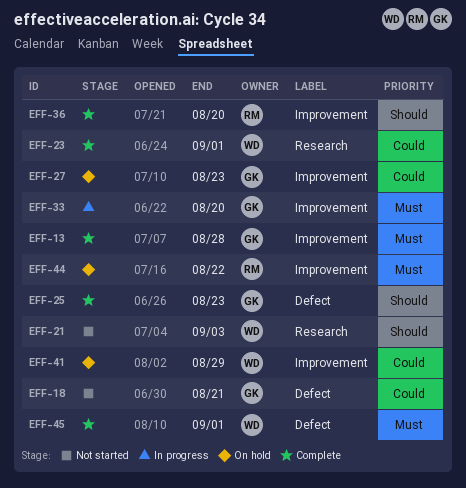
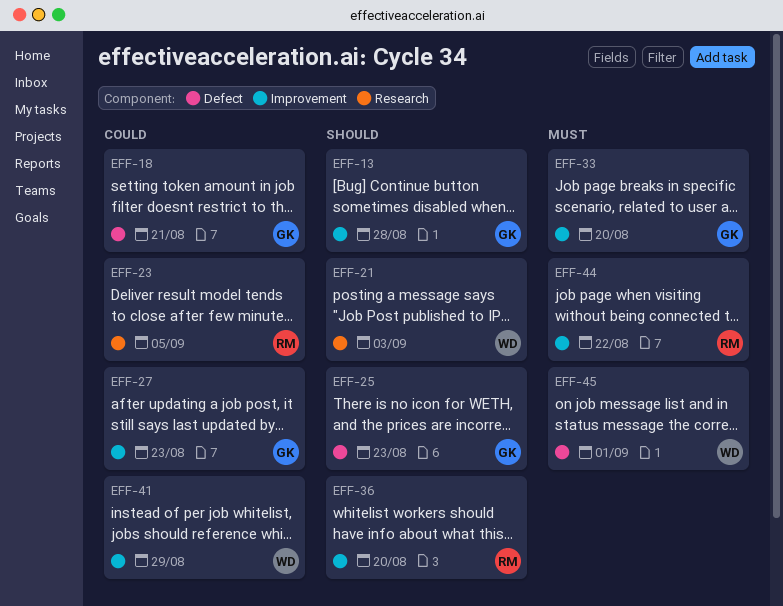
EFF-13, priority: Must -> Should
EFF-23, owner: WD -> RM
EFF-23, due: Sep 1 -> Sep 5

